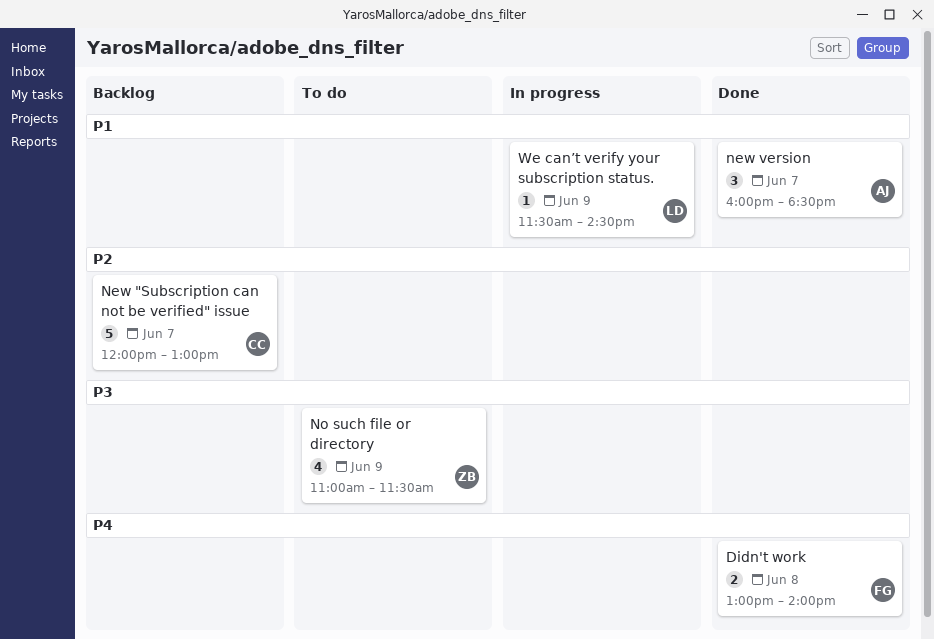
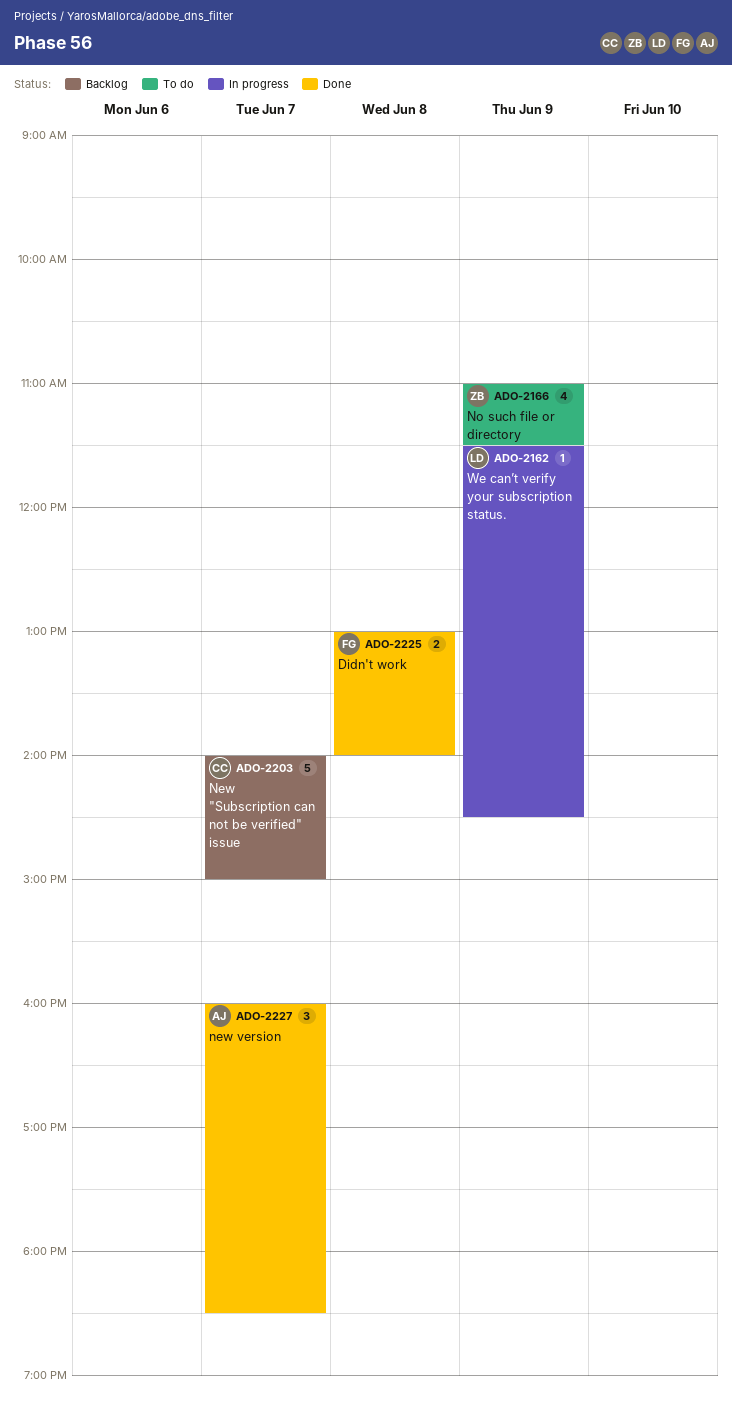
New "Subscription can not be verified" issue, begins: 12:00 -> 14:00
New "Subscription can not be verified" issue, ends: 13:00 -> 15:00

